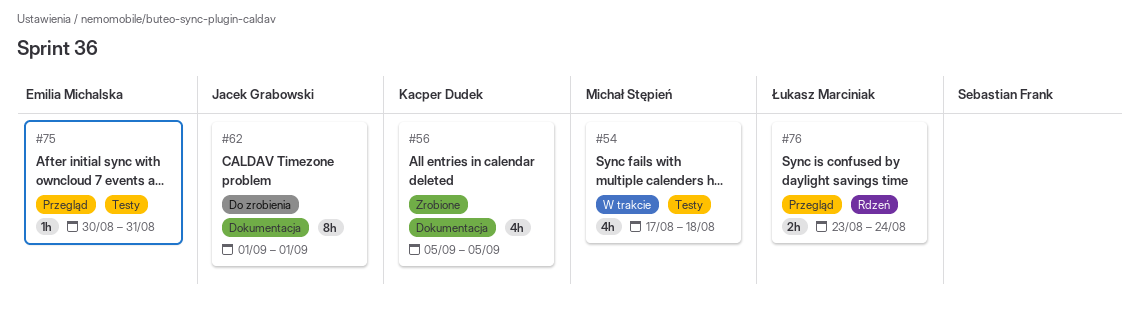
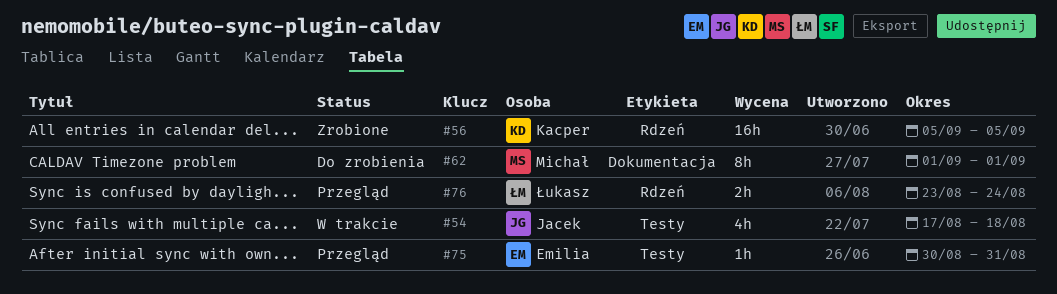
#54, owner: Michał Stępień -> Jacek Grabowski
#56, label: Dokumentacja -> Rdzeń
#56, estimate: 4h -> 16h
#62, owner: Jacek Grabowski -> Michał Stępień

